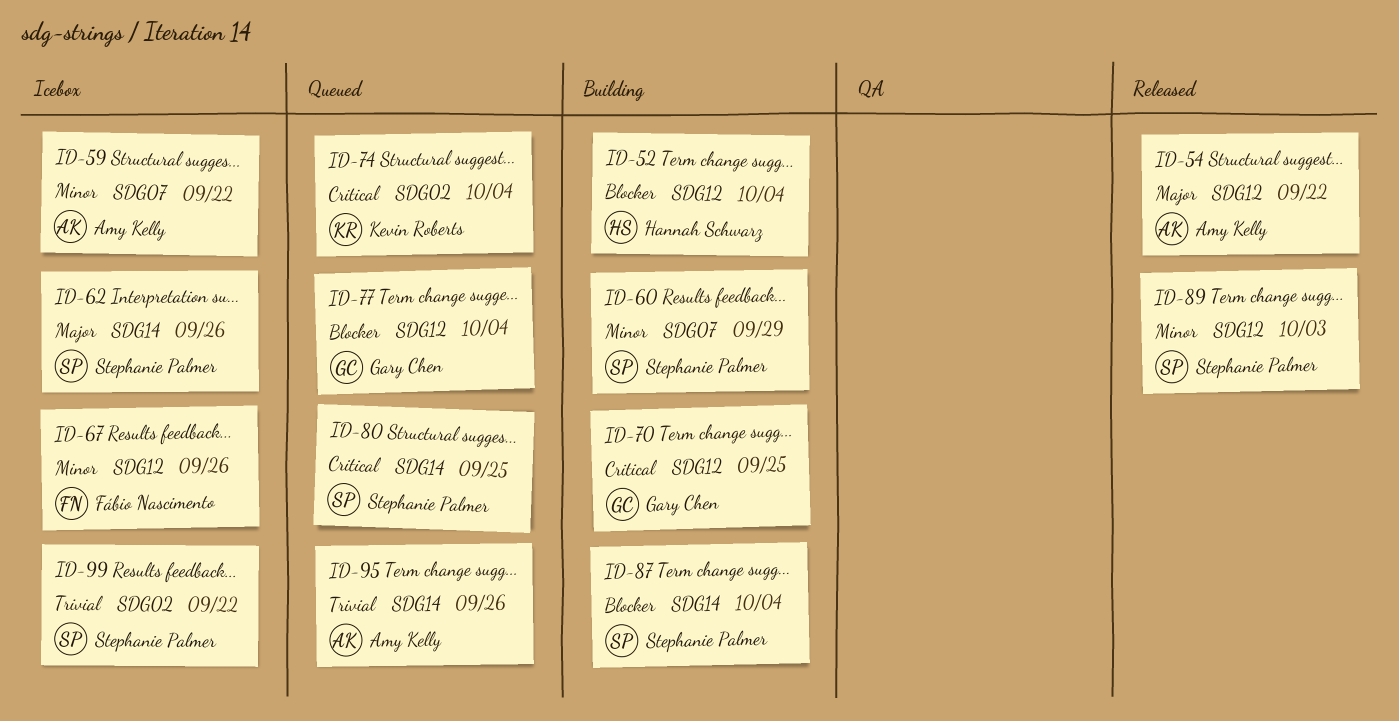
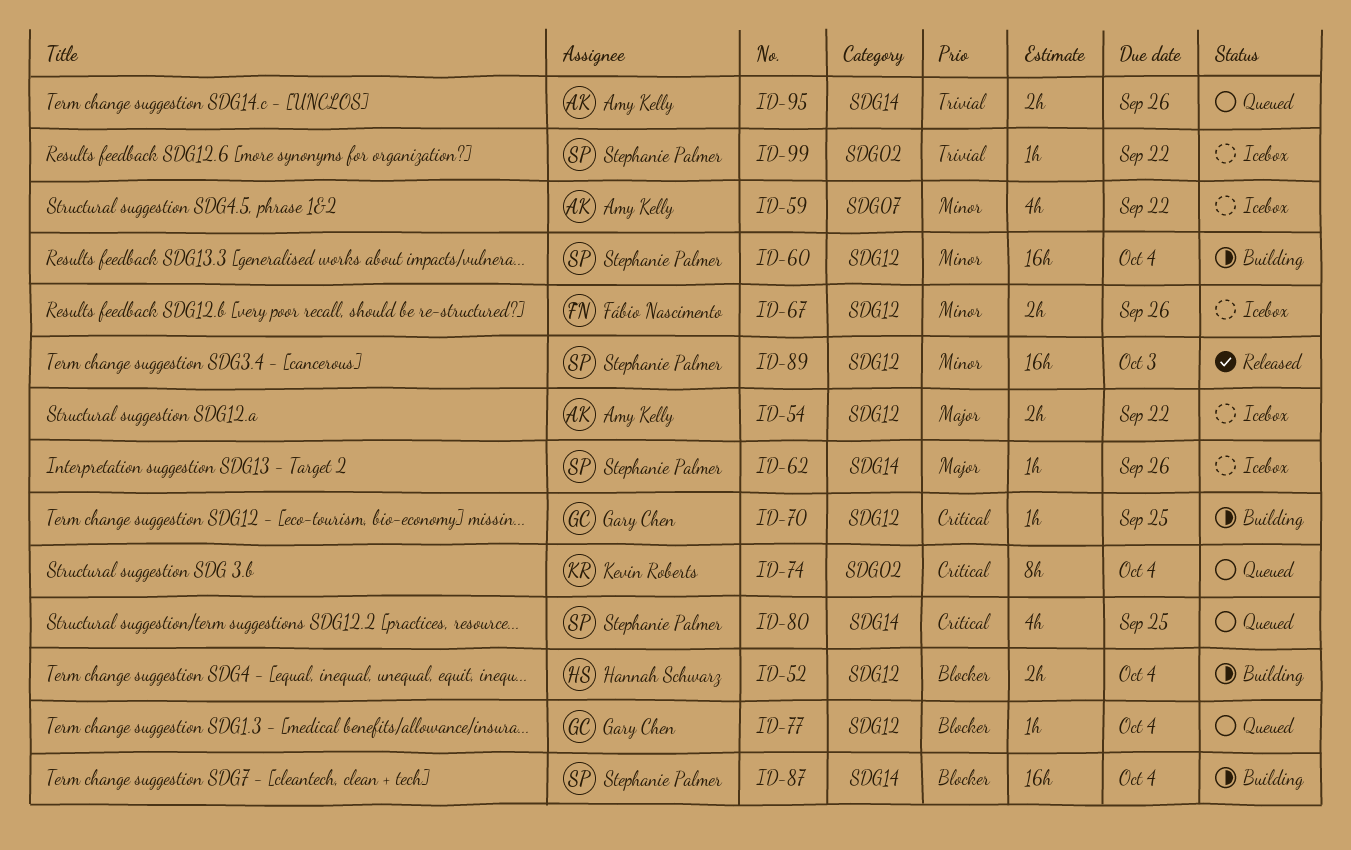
ID-54, status: Released -> Icebox
ID-60, label: SDG07 -> SDG12
ID-60, due: Sep 29 -> Oct 4

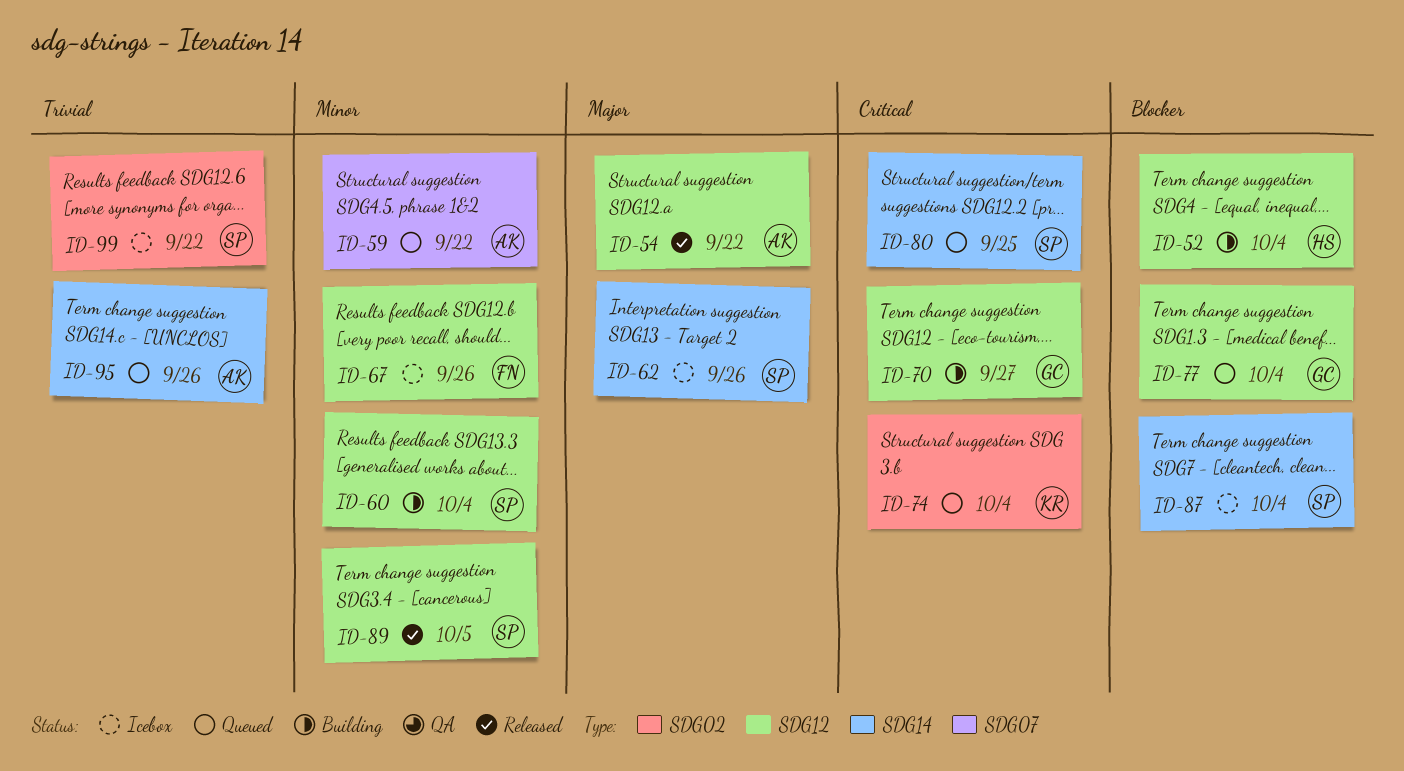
ID-54, status: Icebox -> Released
ID-59, status: Icebox -> Queued
ID-70, due: Sep 25 -> Sep 27
ID-87, status: Building -> Icebox
ID-89, due: Oct 3 -> Oct 5

